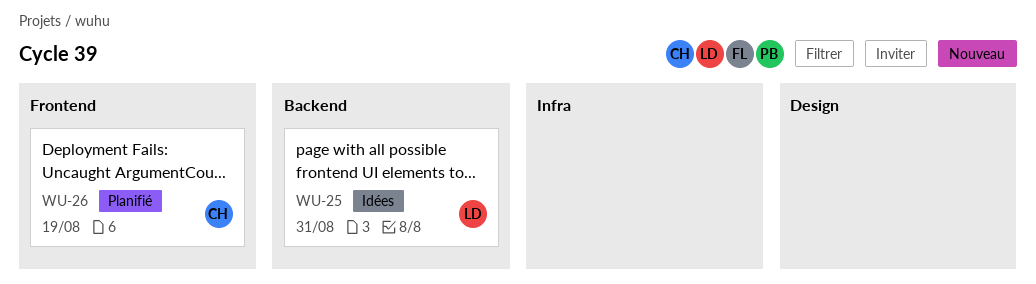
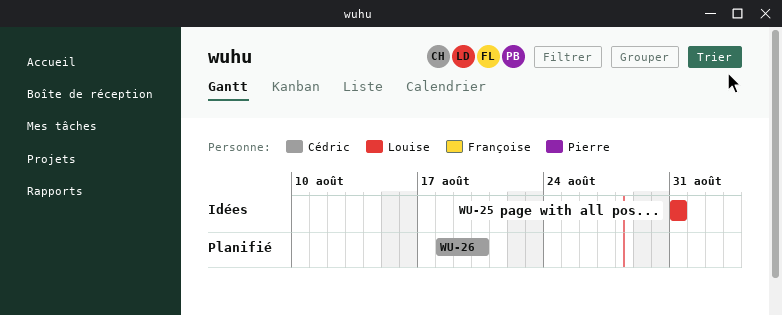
WU-26, due: Aug 19 -> Aug 20

